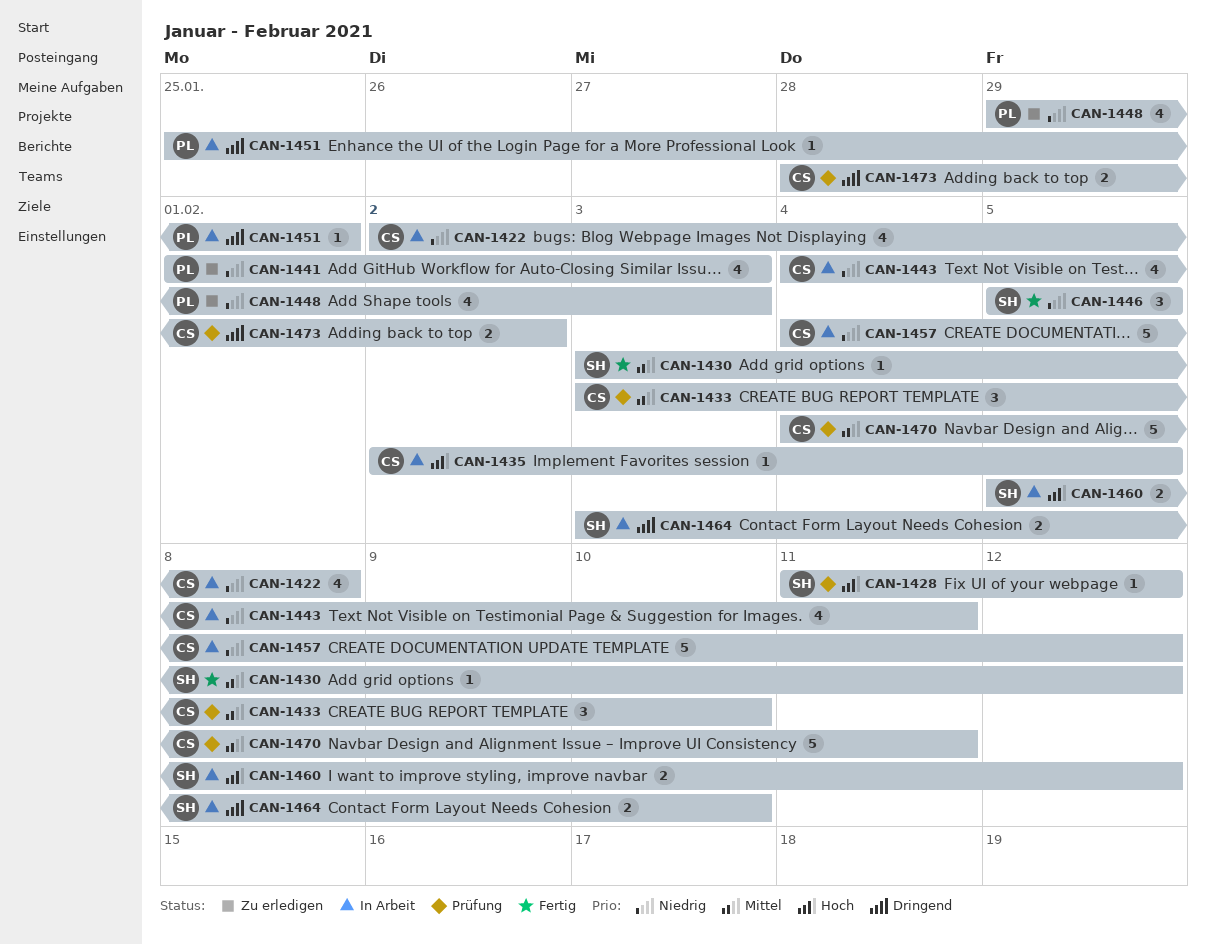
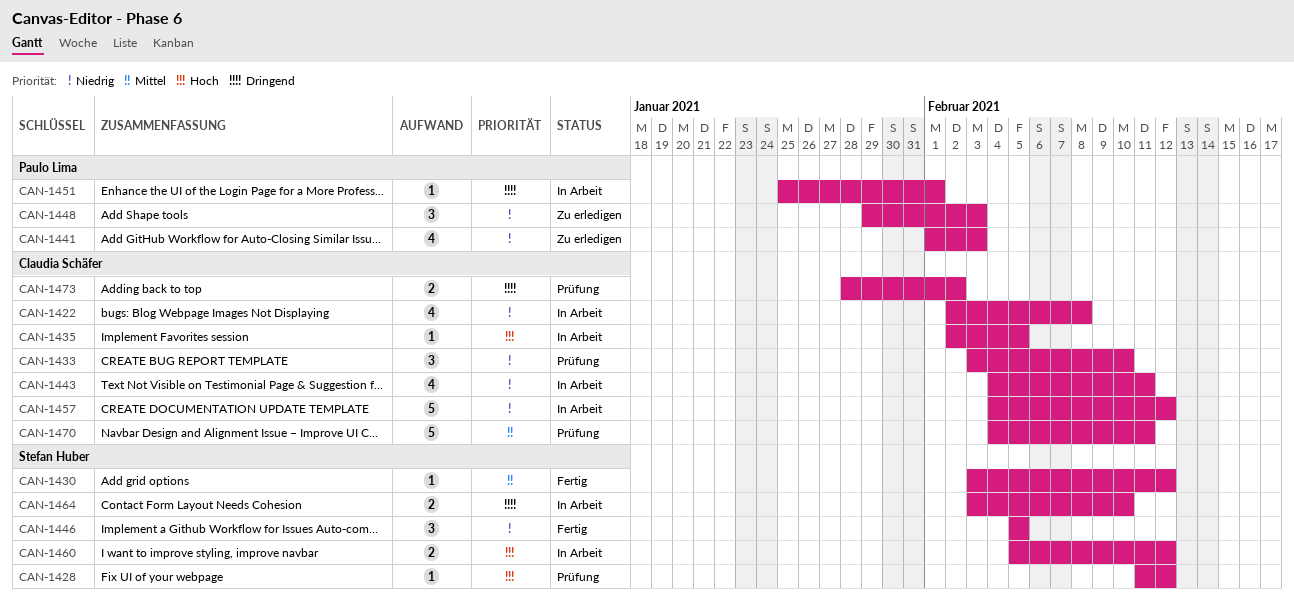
CAN-1433, priority: Mittel -> Niedrig
CAN-1448, estimate: 4 -> 3

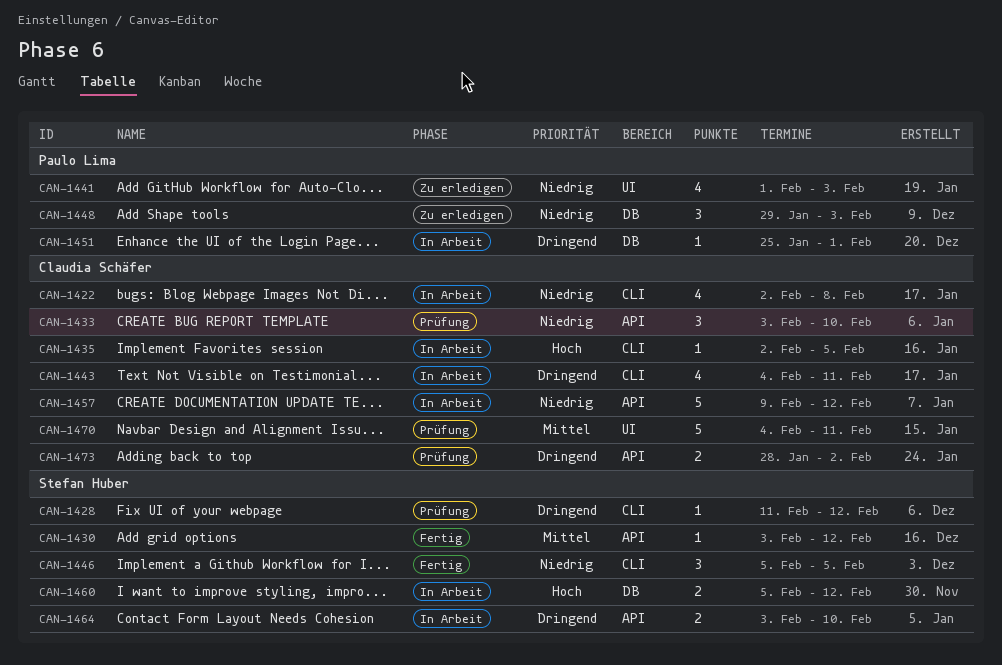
CAN-1428, priority: Hoch -> Dringend
CAN-1443, priority: Niedrig -> Dringend
CAN-1457, start: Feb 4 -> Feb 9

